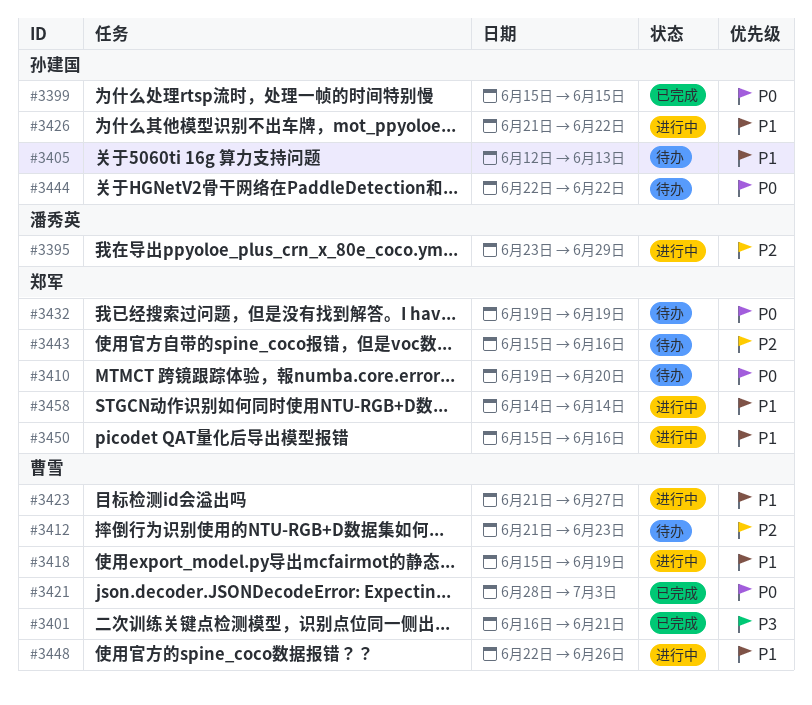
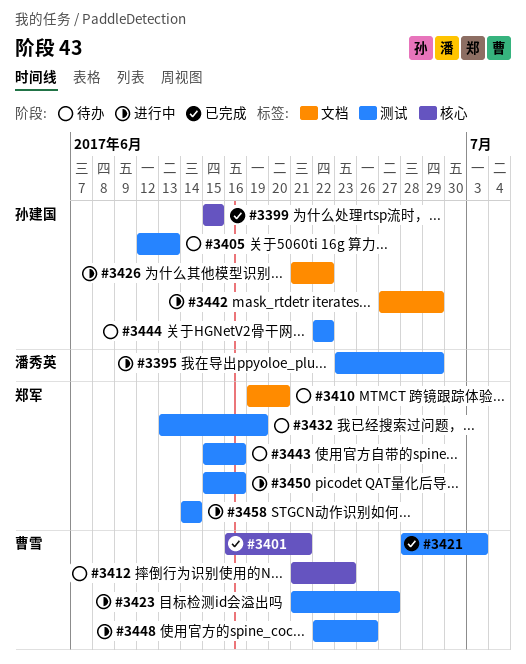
#3418: present -> none
#3432, start: Jun 19 -> Jun 13
#3442: none -> present

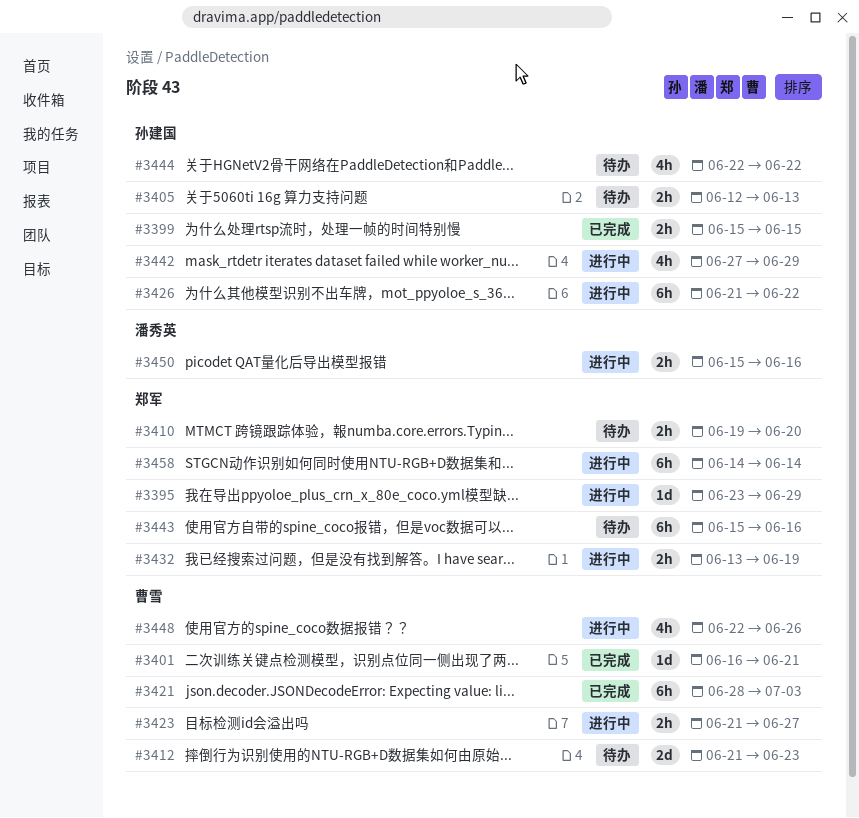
#3395, owner: 潘秀英 -> 郑军
#3432, status: 待办 -> 进行中
#3450, owner: 郑军 -> 潘秀英

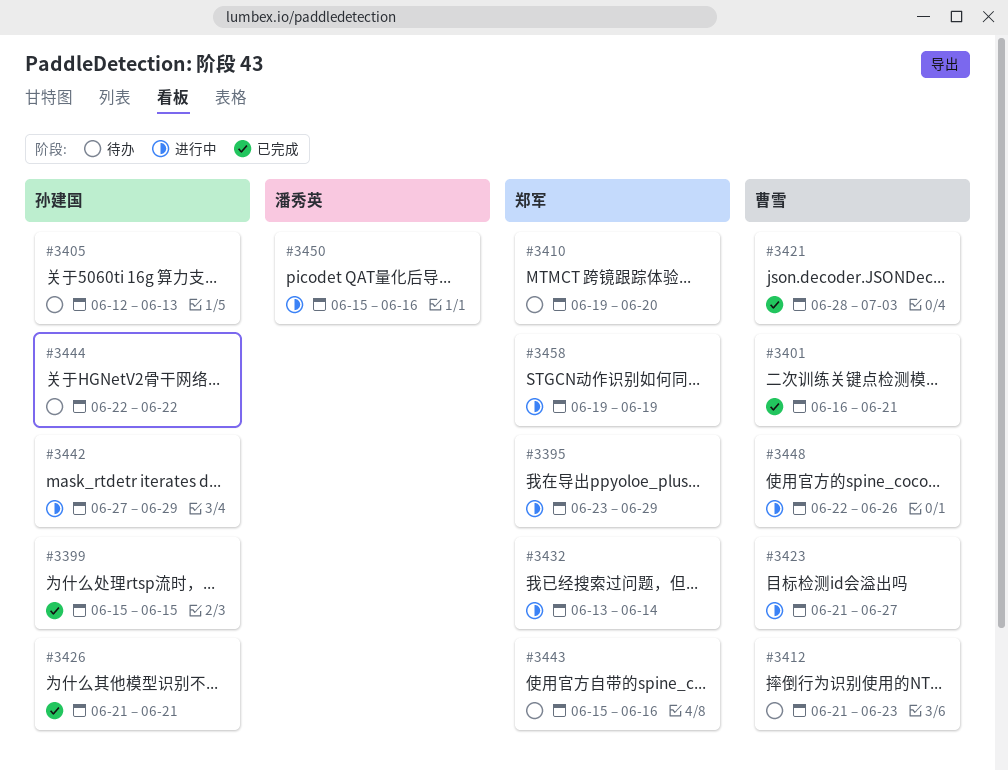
#3426, status: 进行中 -> 已完成
#3426, due: Jun 22 -> Jun 21
#3432, due: Jun 19 -> Jun 14
#3458, start: Jun 14 -> Jun 19
#3458, due: Jun 14 -> Jun 19

